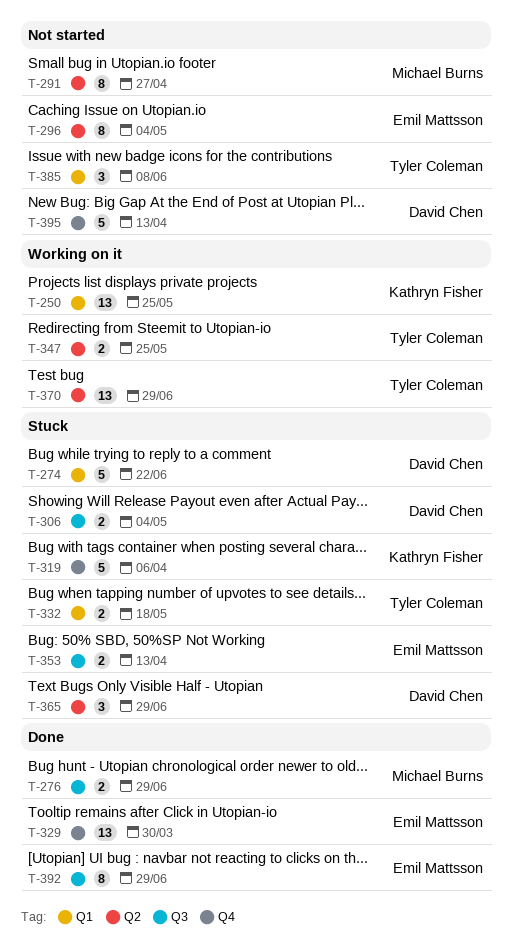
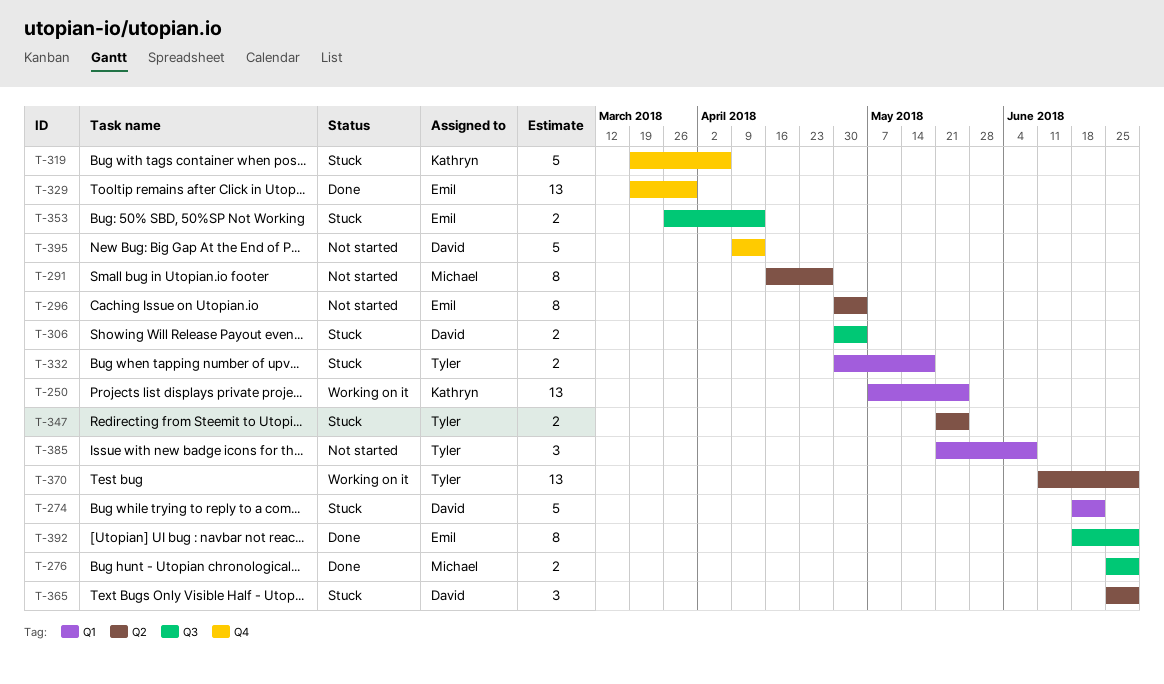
T-347, status: Working on it -> Stuck

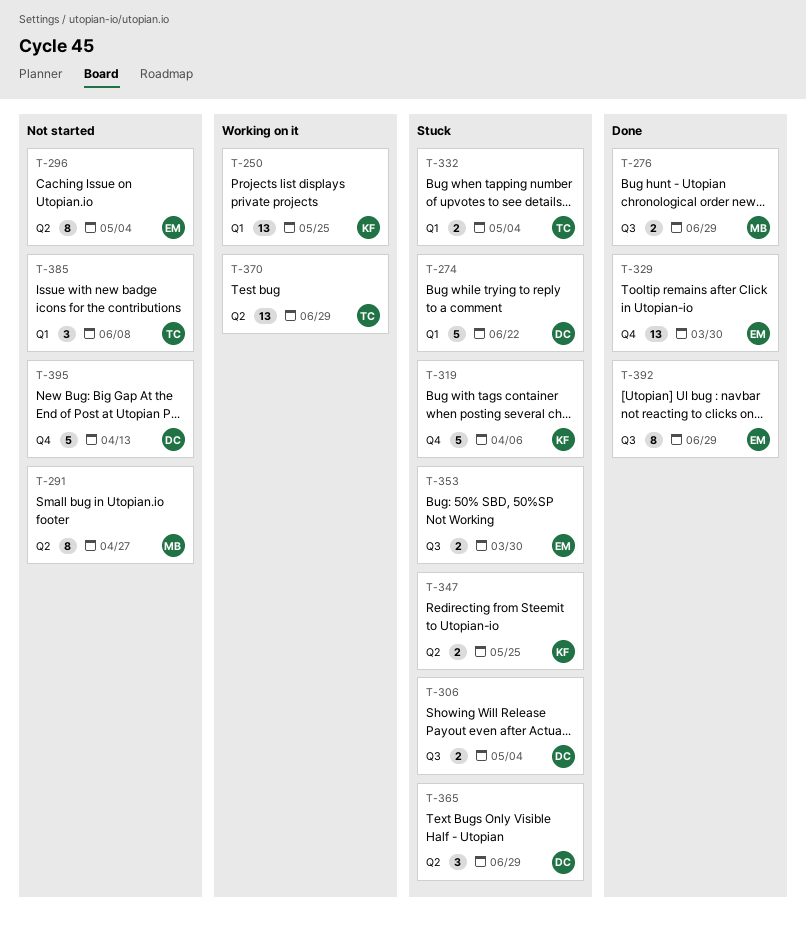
T-332, due: May 18 -> May 4
T-347, owner: Tyler -> Kathryn
T-353, due: Apr 13 -> Mar 30

